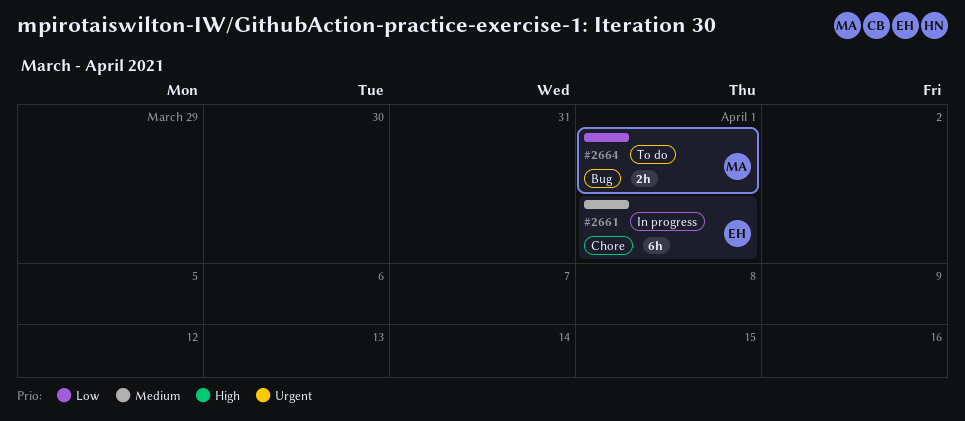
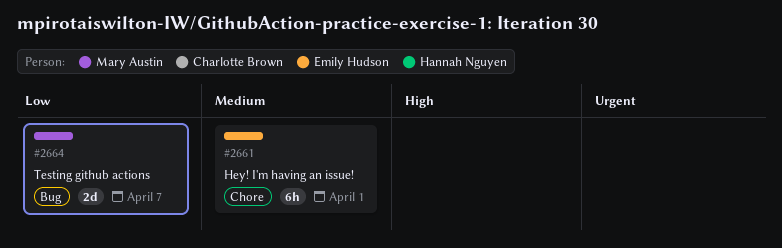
#2664, estimate: 2h -> 2d
#2664, due: Apr 1 -> Apr 7

